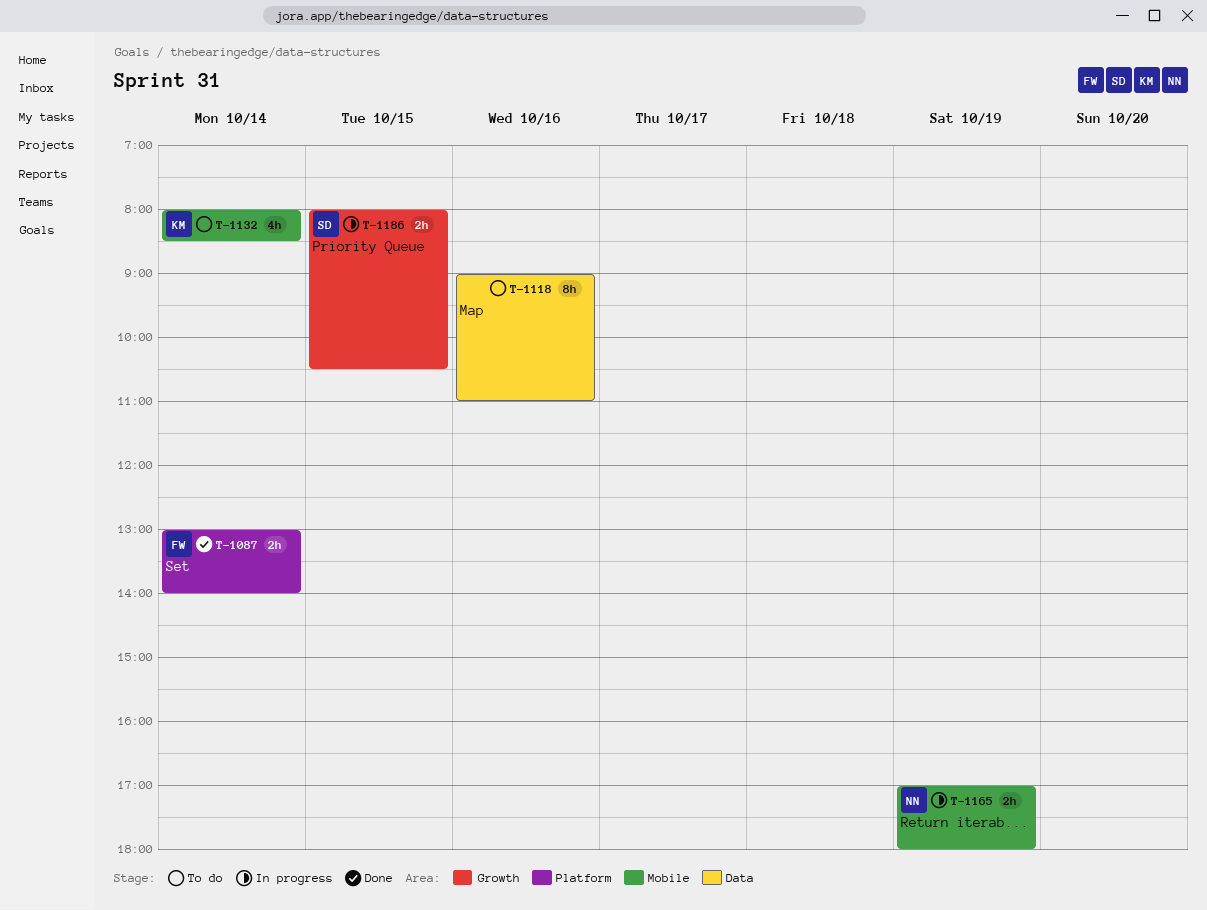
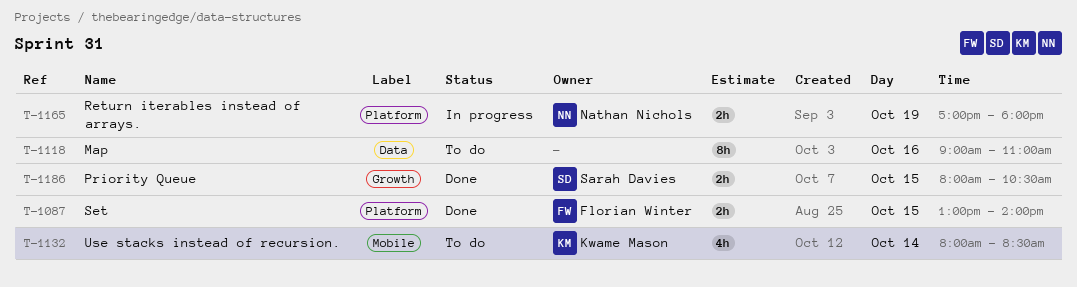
T-1087, day: Oct 14 -> Oct 15
T-1165, label: Mobile -> Platform
T-1186, status: In progress -> Done

